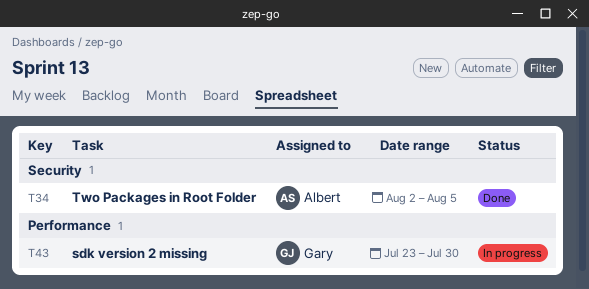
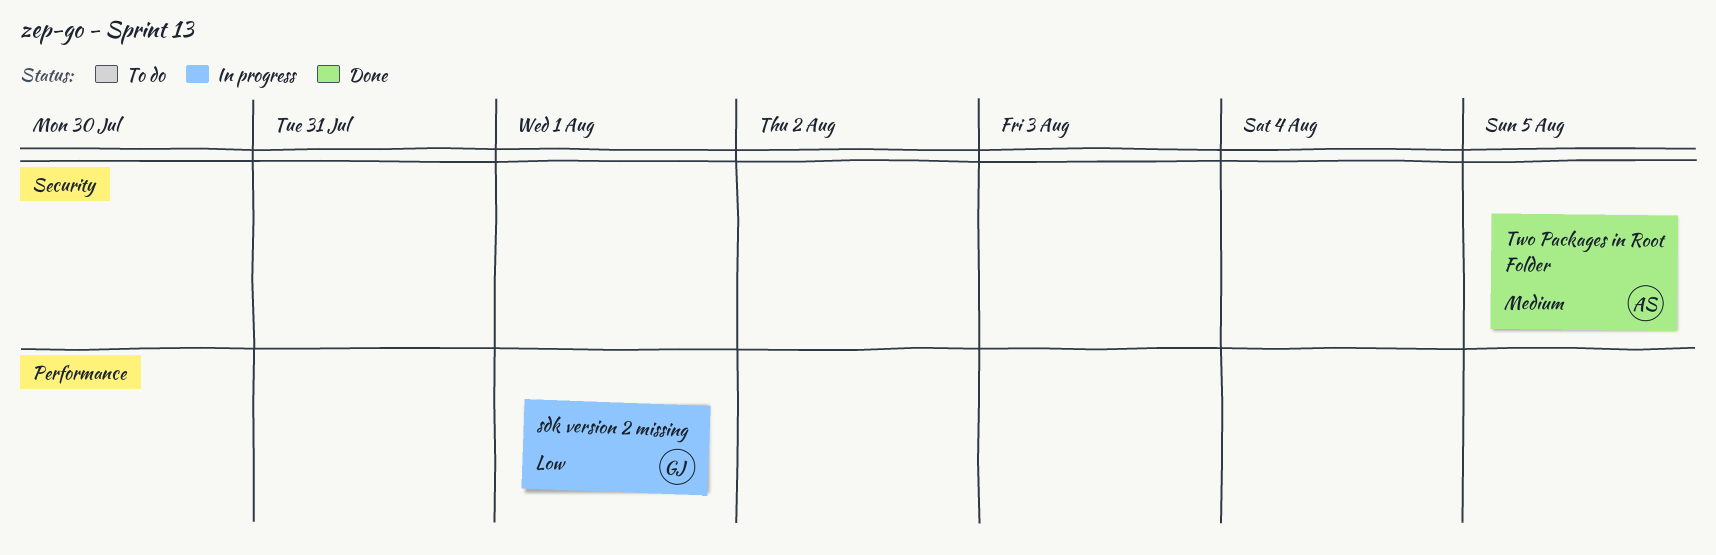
sdk version 2 missing, due: Jul 30 -> Aug 1

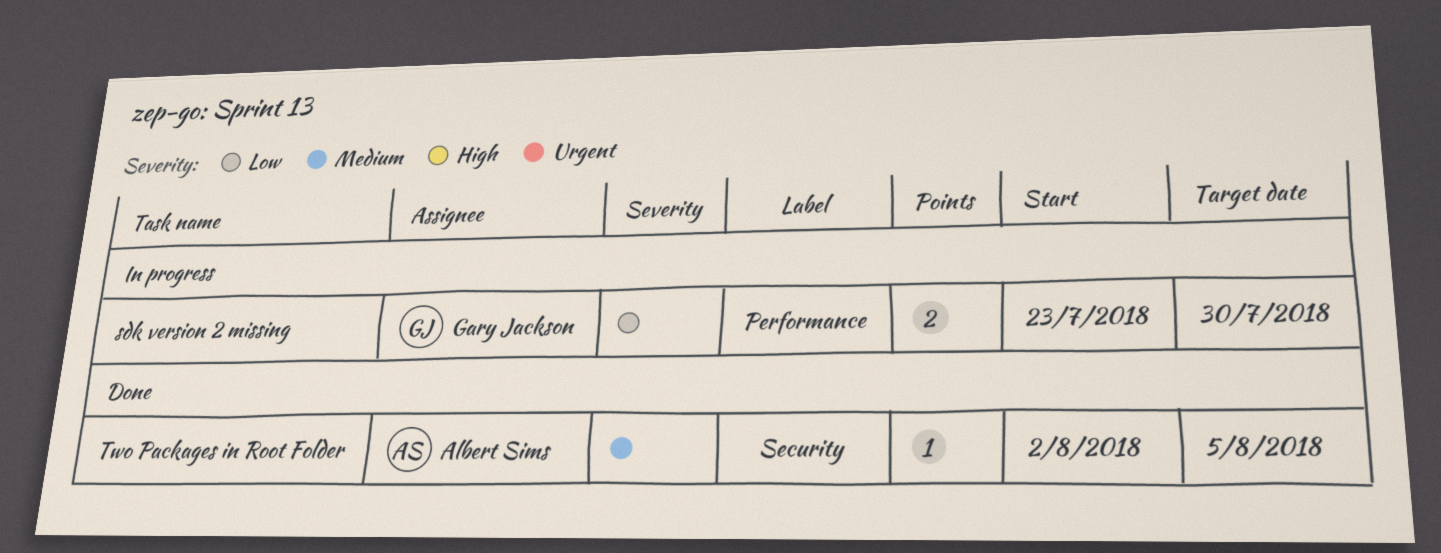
sdk version 2 missing, due: Aug 1 -> Jul 30

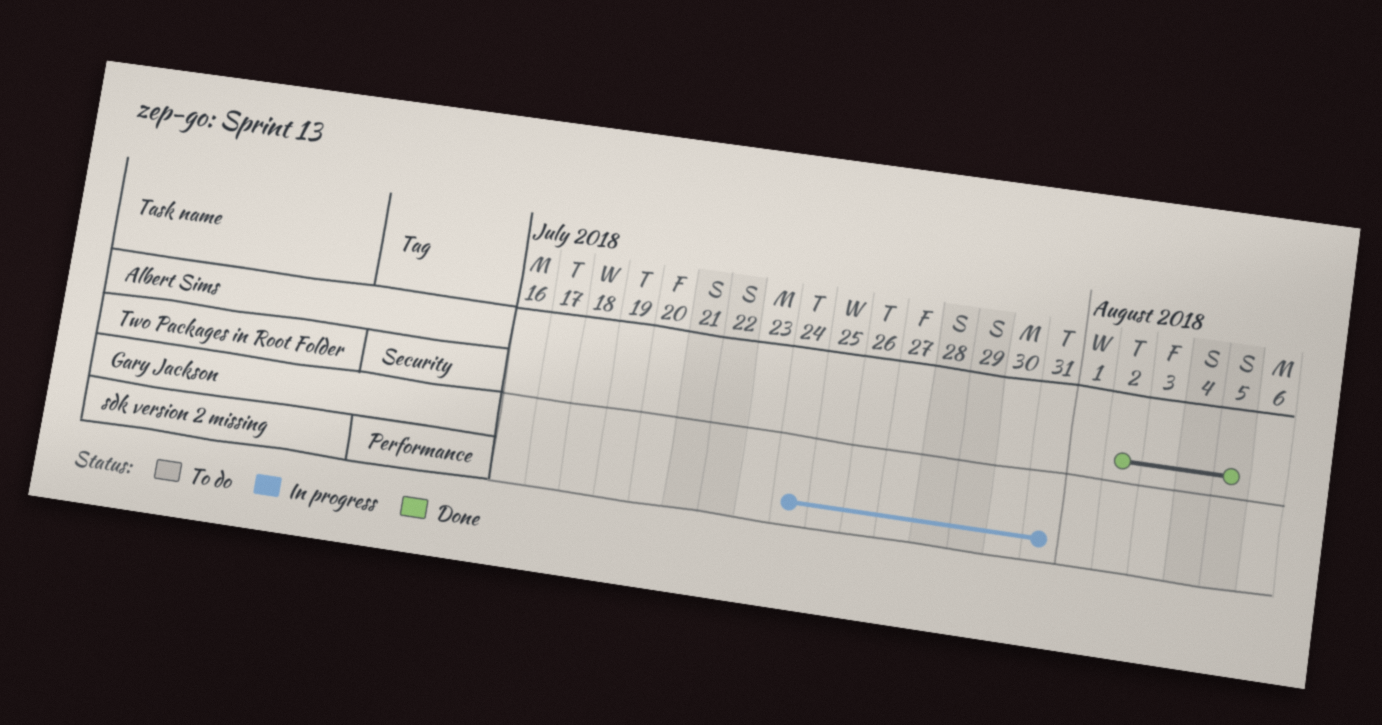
sdk version 2 missing, start: Jul 23 -> Jul 24
sdk version 2 missing, due: Jul 30 -> Jul 31

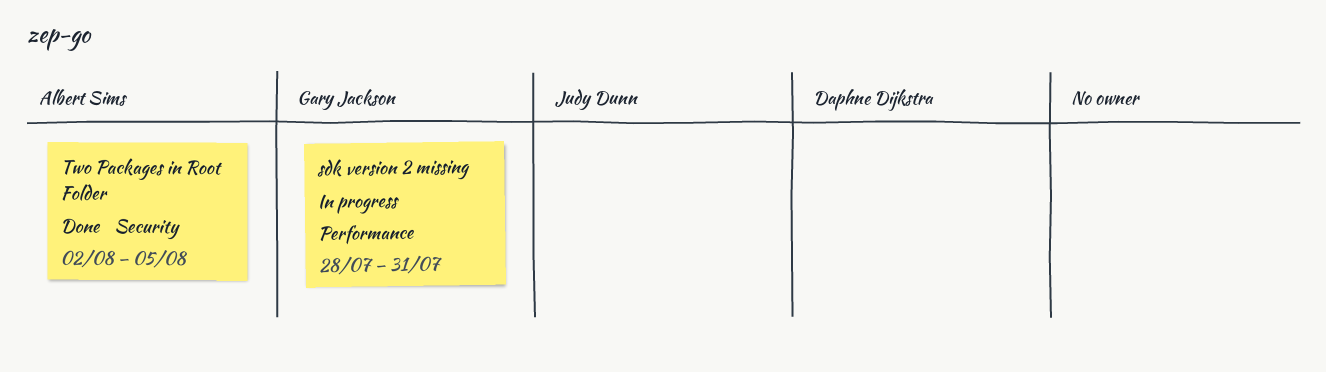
sdk version 2 missing, start: Jul 24 -> Jul 28

